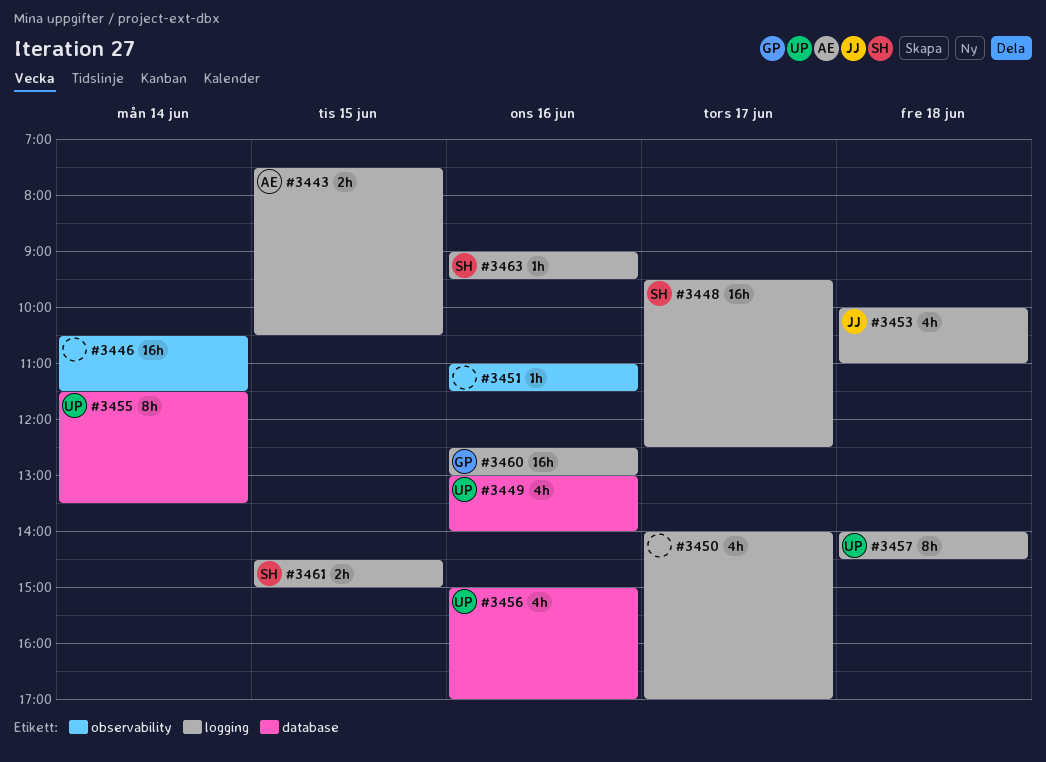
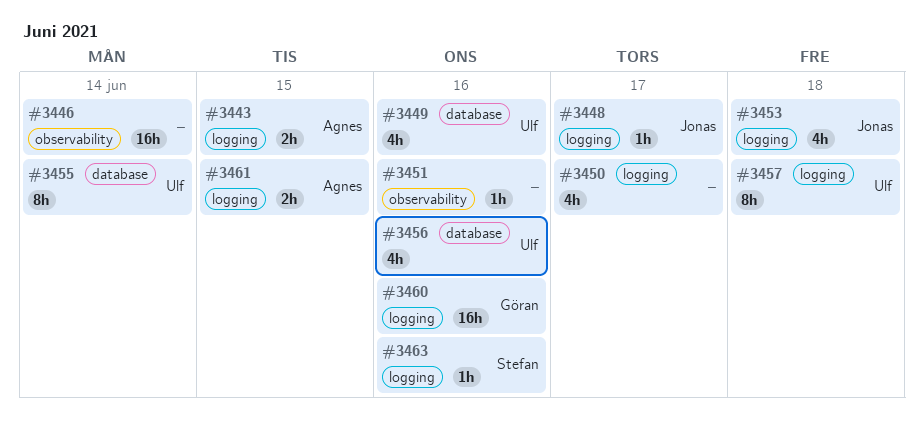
#3448, owner: Stefan -> Jonas
#3448, estimate: 16h -> 1h
#3461, owner: Stefan -> Agnes

